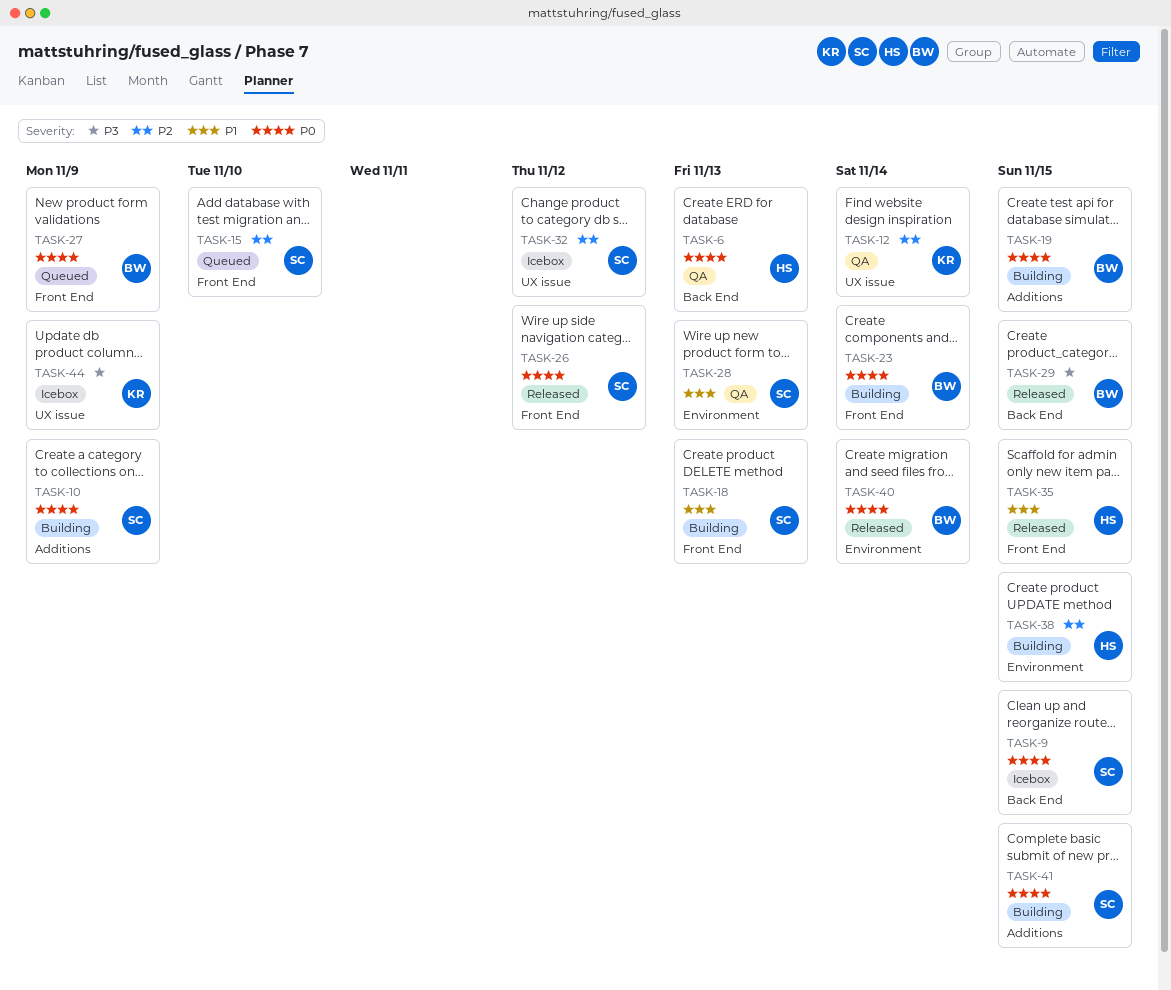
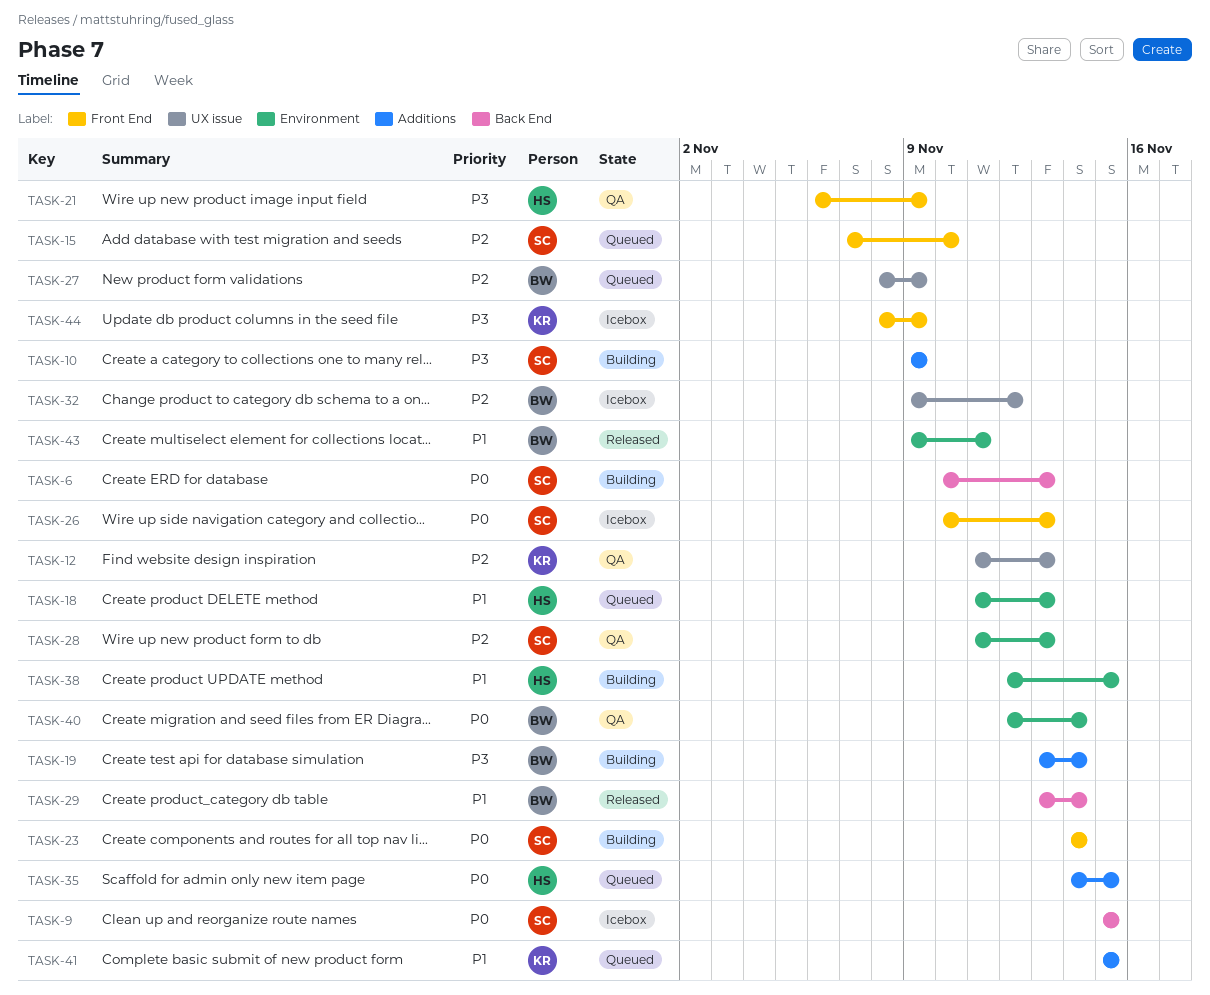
TASK-6, status: QA -> Building
TASK-6, owner: HS -> SC
TASK-10, priority: P0 -> P3
TASK-12, due: Nov 14 -> Nov 13
TASK-18, status: Building -> Queued
TASK-18, owner: SC -> HS
TASK-18, label: Front End -> Environment
TASK-19, priority: P0 -> P3
TASK-19, due: Nov 15 -> Nov 14
TASK-21: none -> present
TASK-23, owner: BW -> SC
TASK-26, status: Released -> Icebox
TASK-26, due: Nov 12 -> Nov 13
TASK-27, priority: P0 -> P2
TASK-27, label: Front End -> UX issue
TASK-28, priority: P1 -> P2
TASK-29, priority: P3 -> P1
TASK-29, due: Nov 15 -> Nov 14
TASK-32, owner: SC -> BW
TASK-35, status: Released -> Queued
TASK-35, priority: P1 -> P0
TASK-35, label: Front End -> Additions
TASK-38, priority: P2 -> P1
TASK-40, status: Released -> QA
TASK-41, status: Building -> Queued
TASK-41, owner: SC -> KR
TASK-41, priority: P0 -> P1
TASK-43: none -> present
TASK-44, label: UX issue -> Front End

